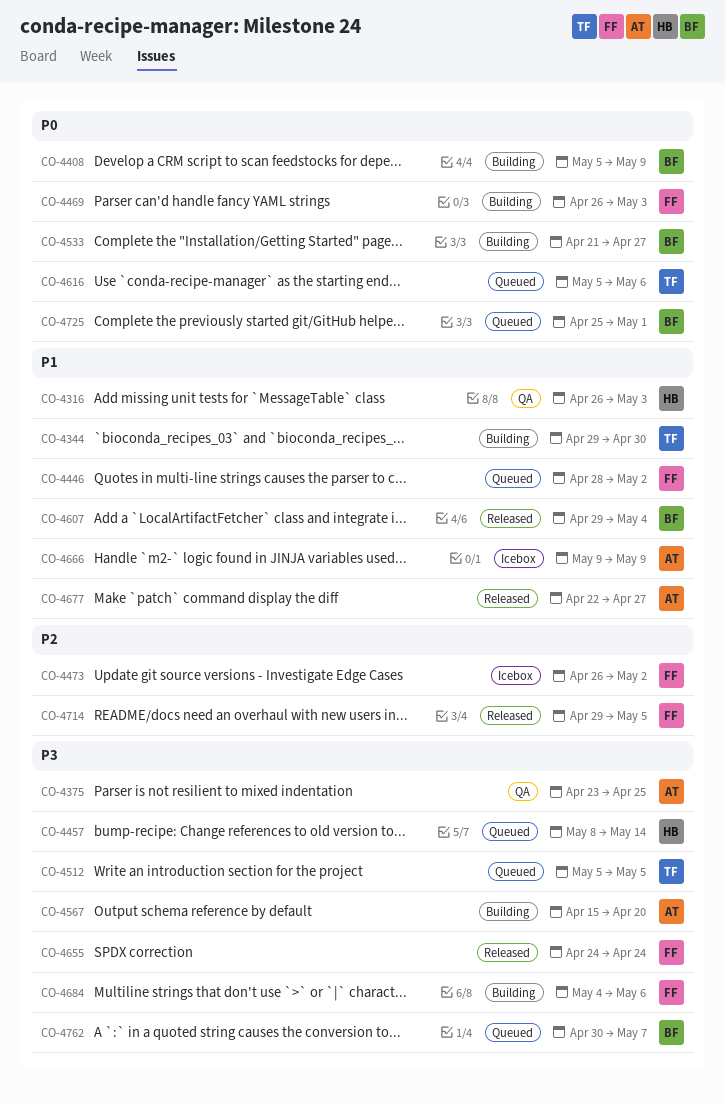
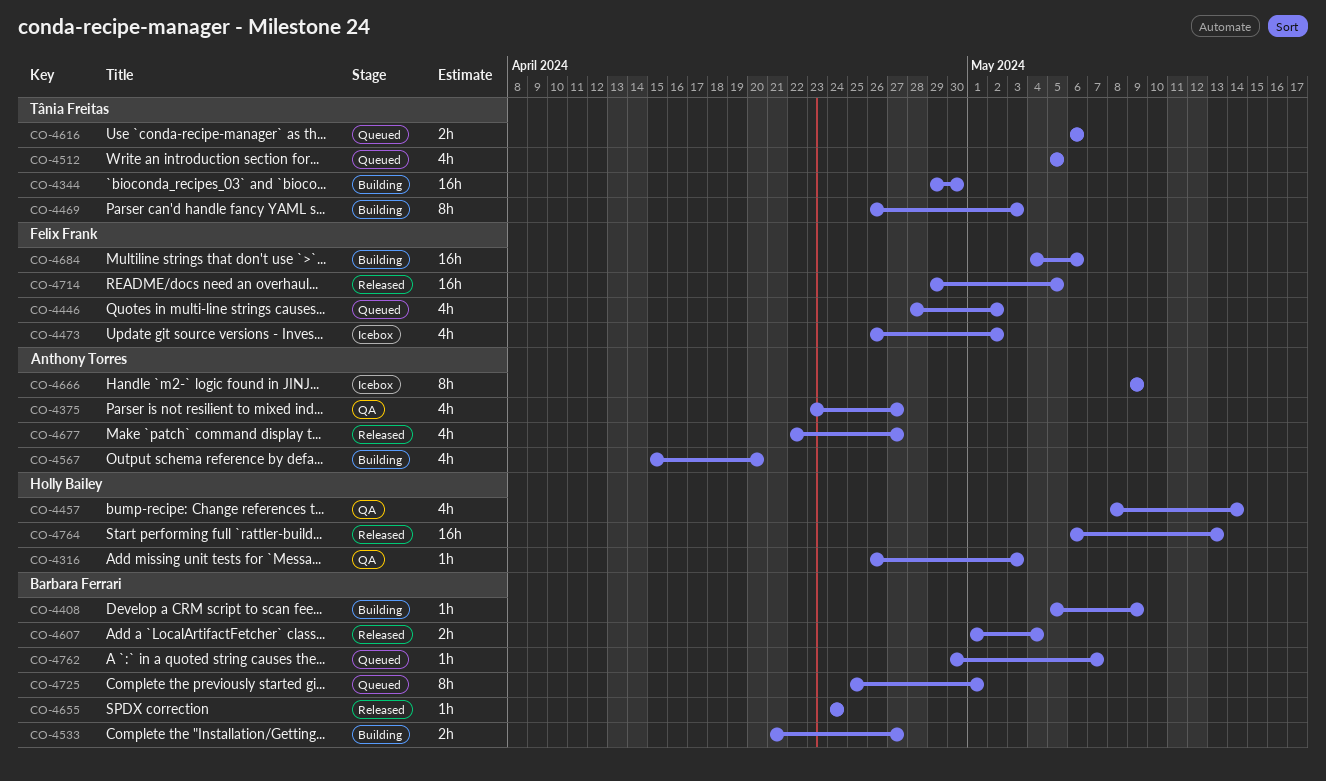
CO-4375, due: Apr 25 -> Apr 27
CO-4457, status: Queued -> QA
CO-4469, owner: Felix Frank -> Tânia Freitas
CO-4607, start: Apr 29 -> May 1
CO-4616, start: May 5 -> May 6
CO-4655, owner: Felix Frank -> Barbara Ferrari
CO-4764: none -> present

